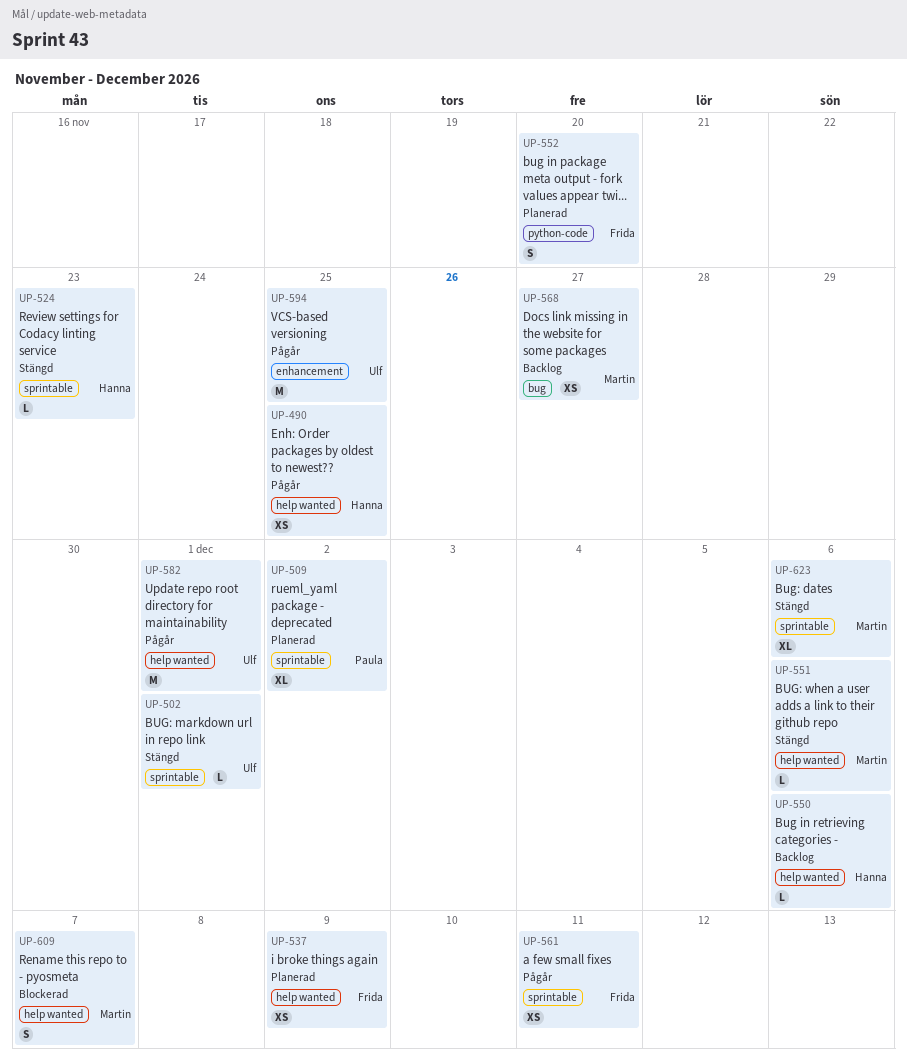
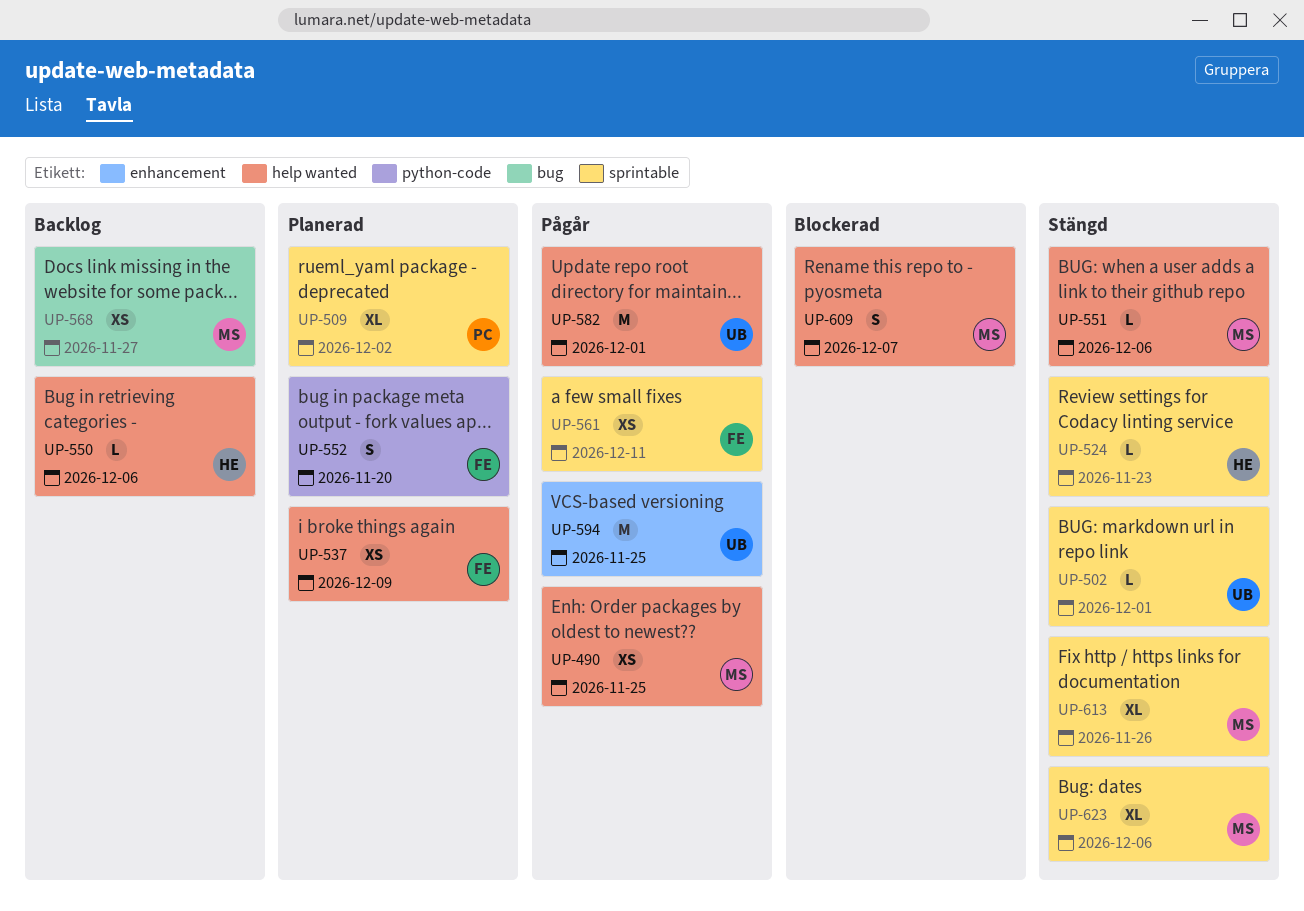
UP-490, owner: Hanna -> Martin
UP-613: none -> present

